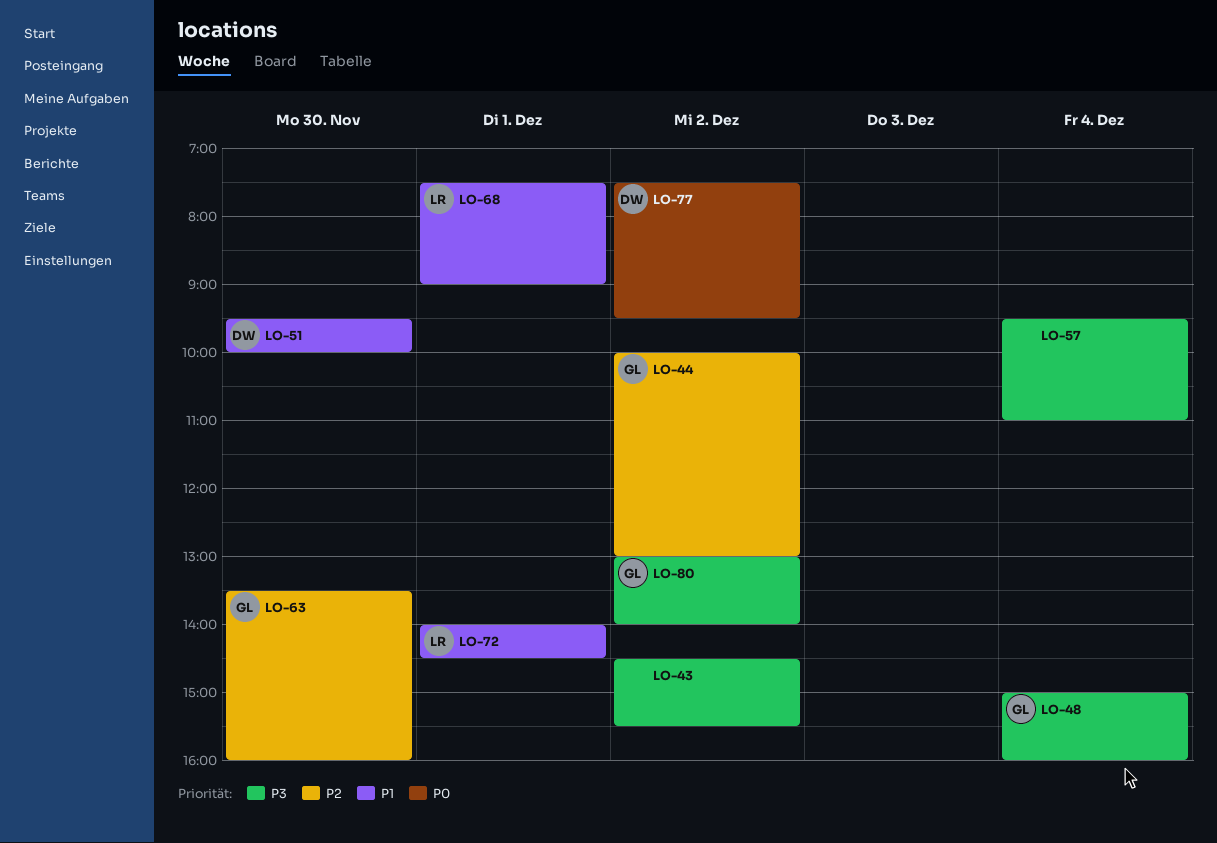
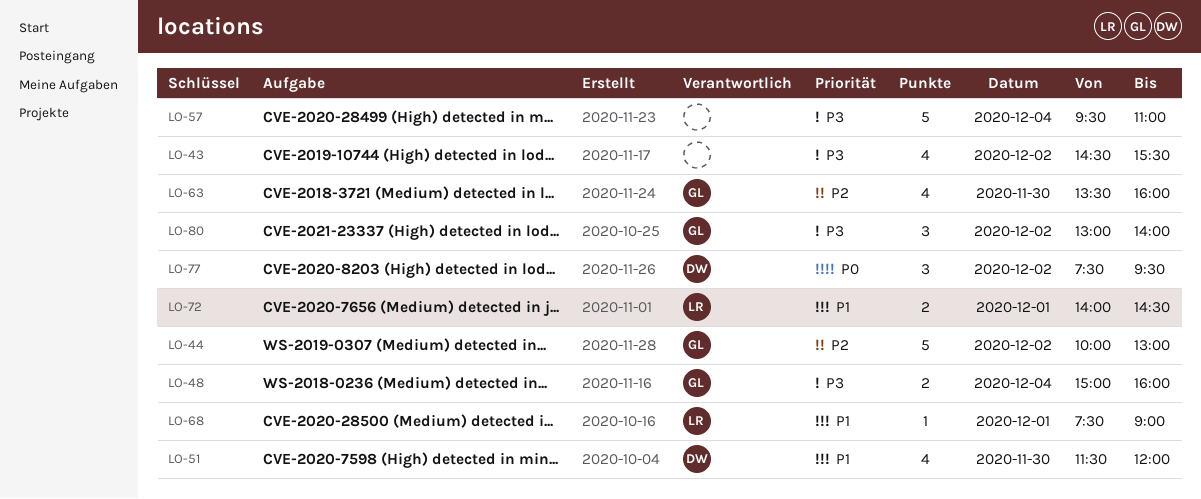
LO-51, begins: 09:30 -> 11:30
LO-51, ends: 10:00 -> 12:00

